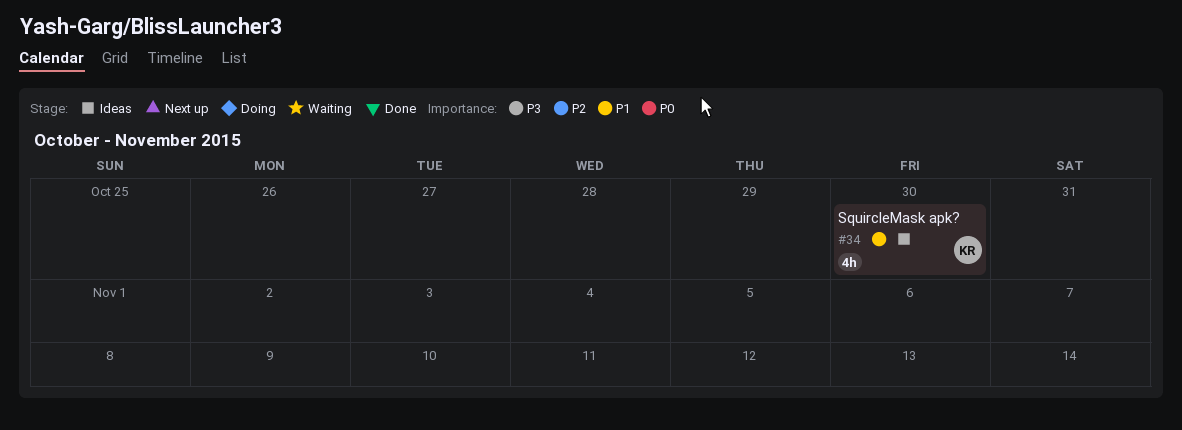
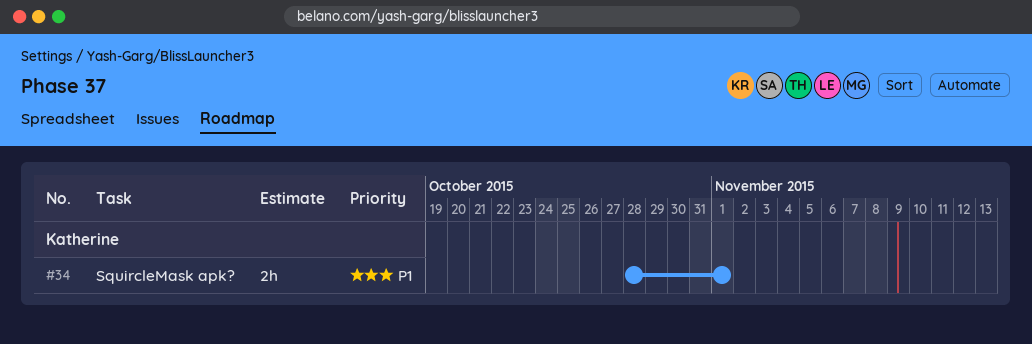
#34, estimate: 4h -> 2h
#34, due: Oct 30 -> Nov 1

